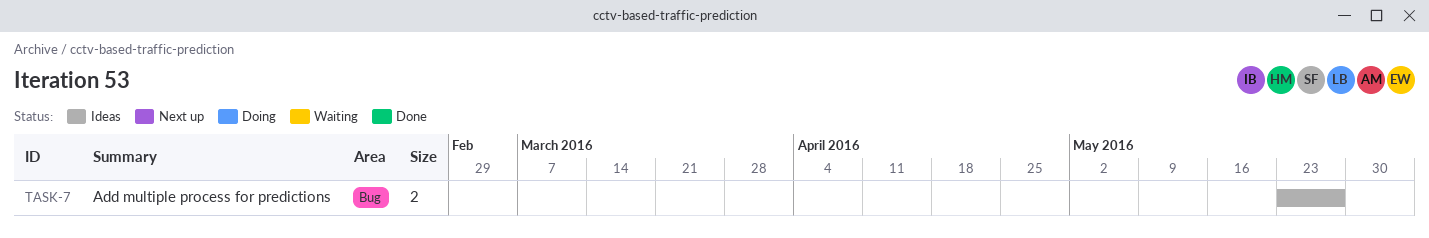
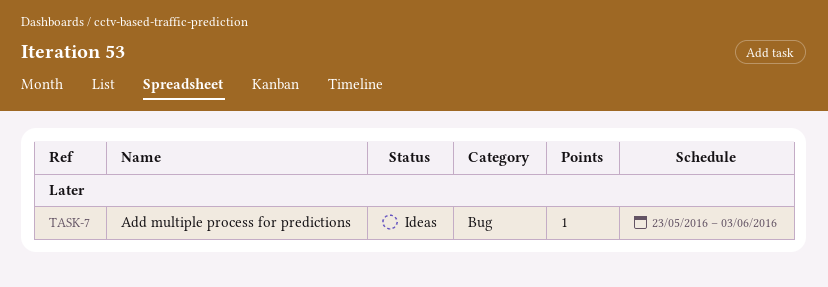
TASK-7, estimate: 2 -> 1
TASK-7, due: May 27 -> Jun 3

